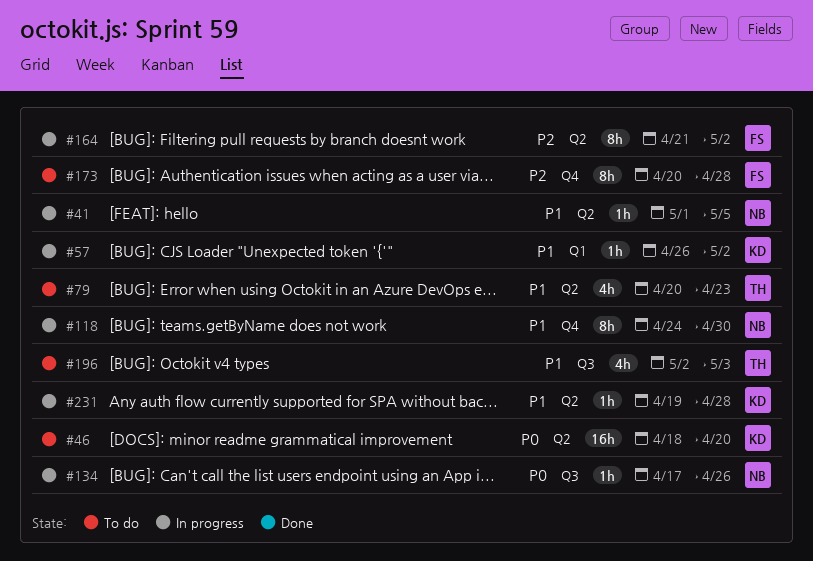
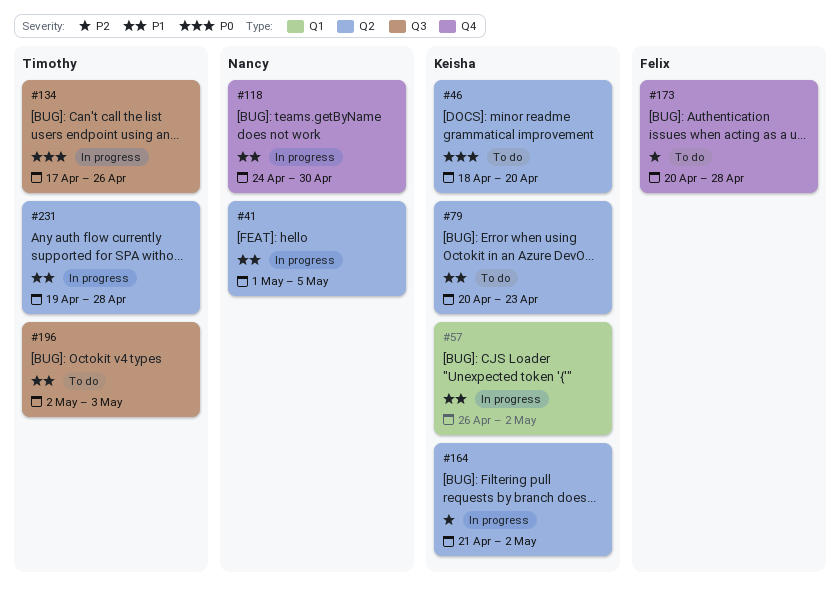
#79, owner: Timothy -> Keisha
#134, owner: Nancy -> Timothy
#164, owner: Felix -> Keisha
#231, owner: Keisha -> Timothy

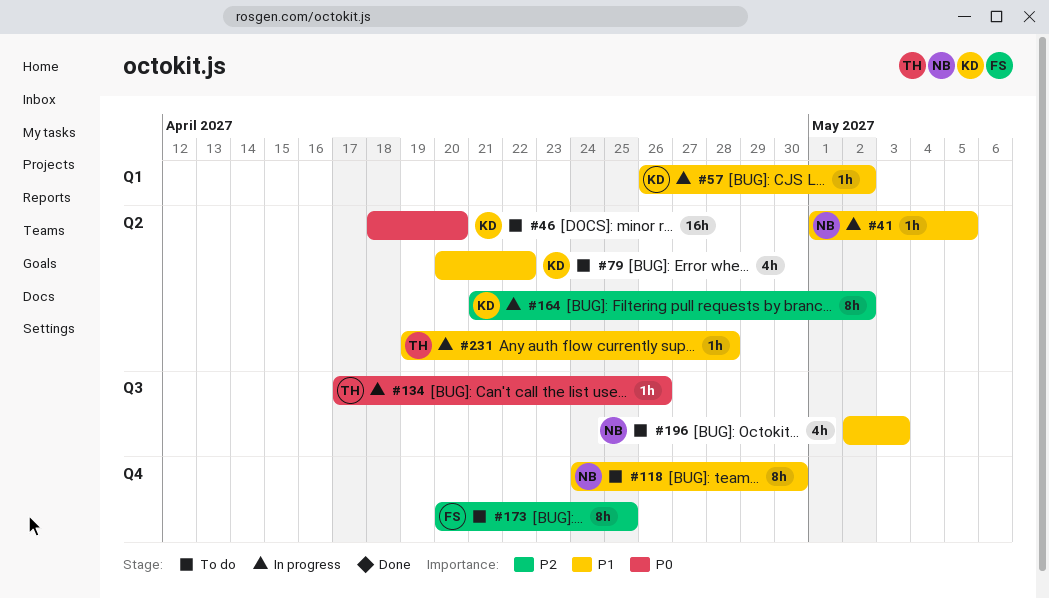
#79, due: Apr 23 -> Apr 22
#118, status: In progress -> To do
#173, due: Apr 28 -> Apr 25
#196, owner: Timothy -> Nancy

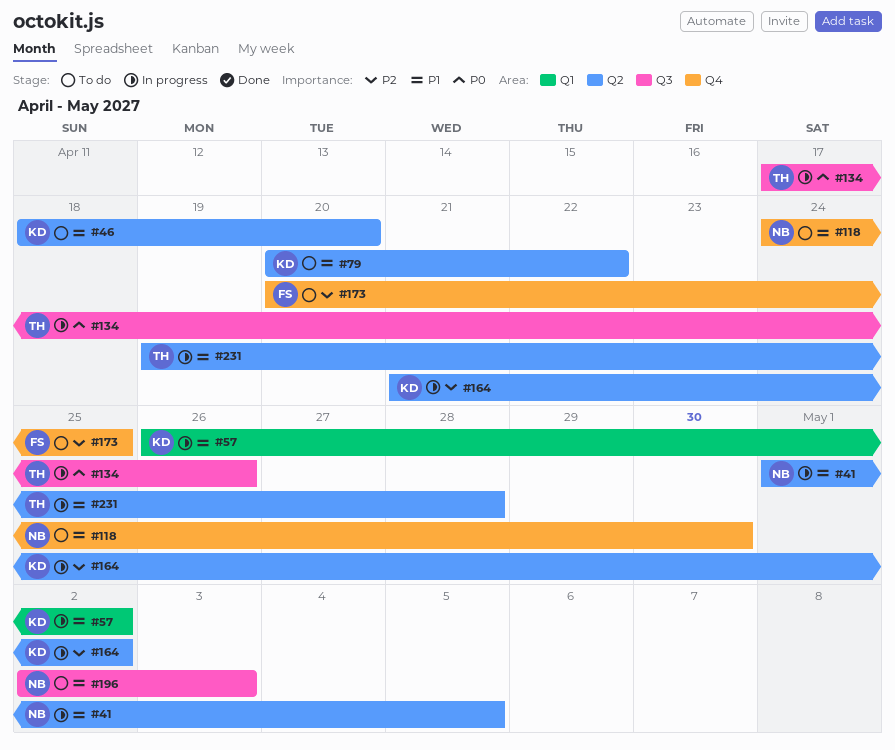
#46, priority: P0 -> P1

